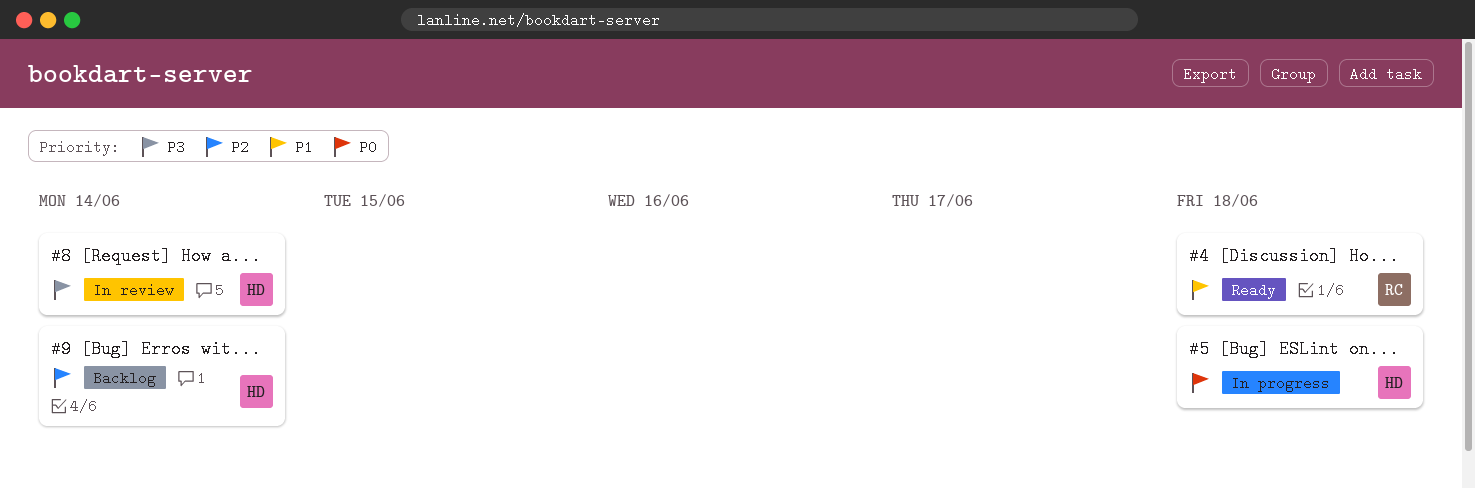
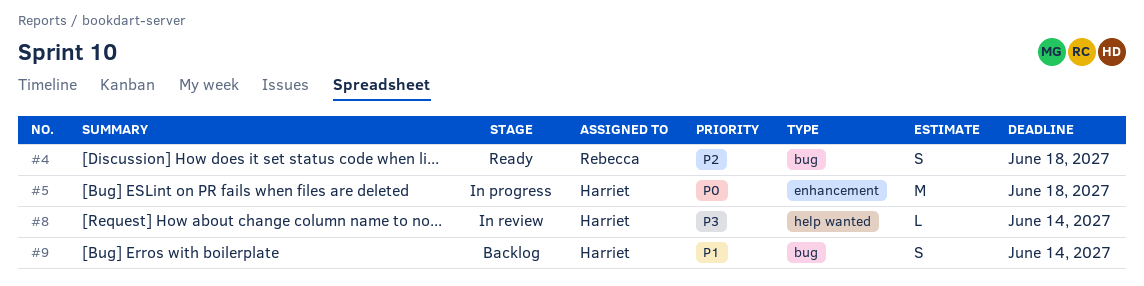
#4, priority: P1 -> P2
#9, priority: P2 -> P1

